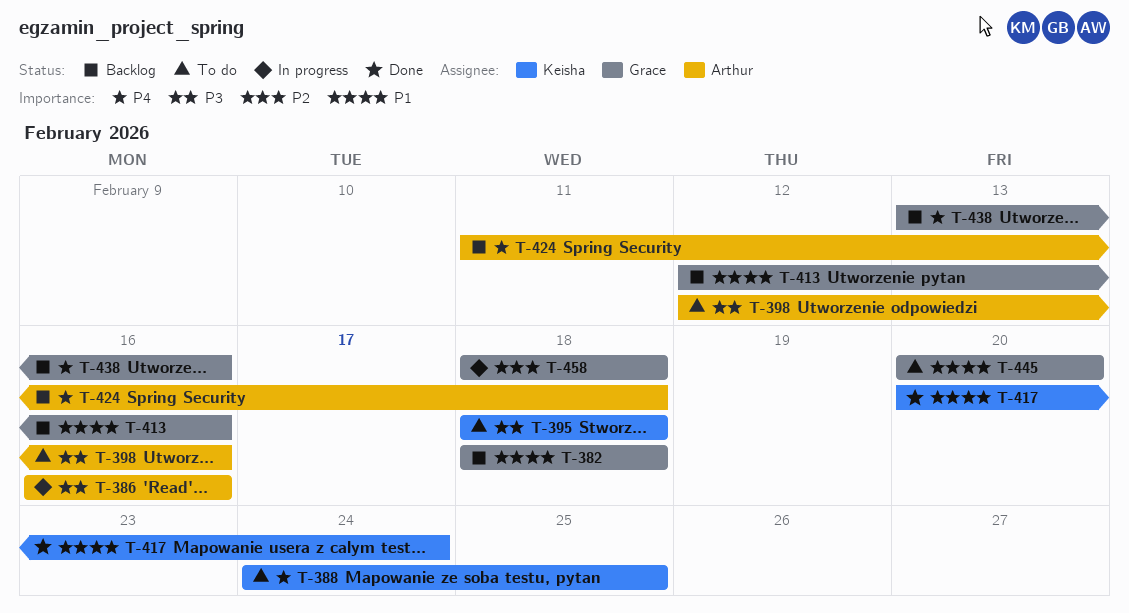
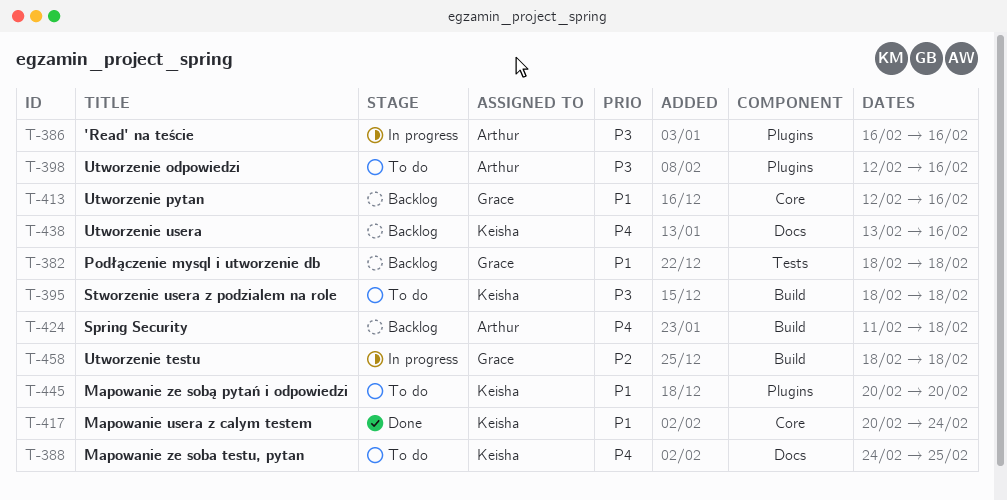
T-438, owner: Grace -> Keisha
T-445, owner: Grace -> Keisha

